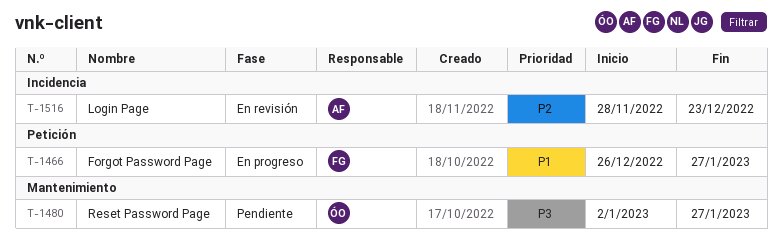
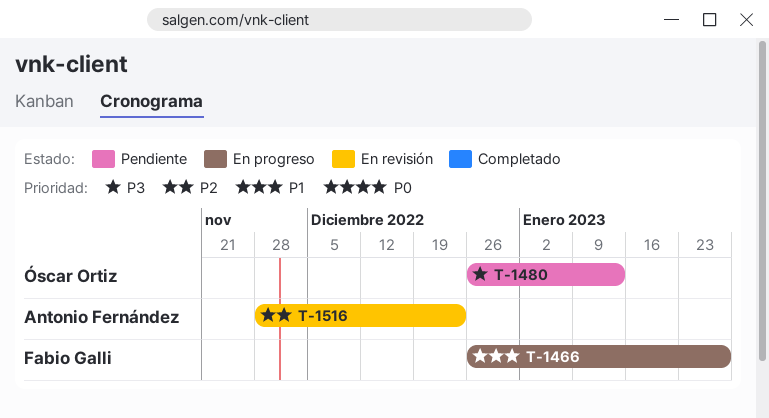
T-1480, start: Jan 2 -> Dec 26
T-1480, due: Jan 27 -> Jan 13

